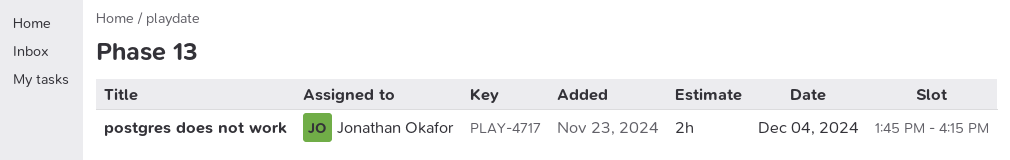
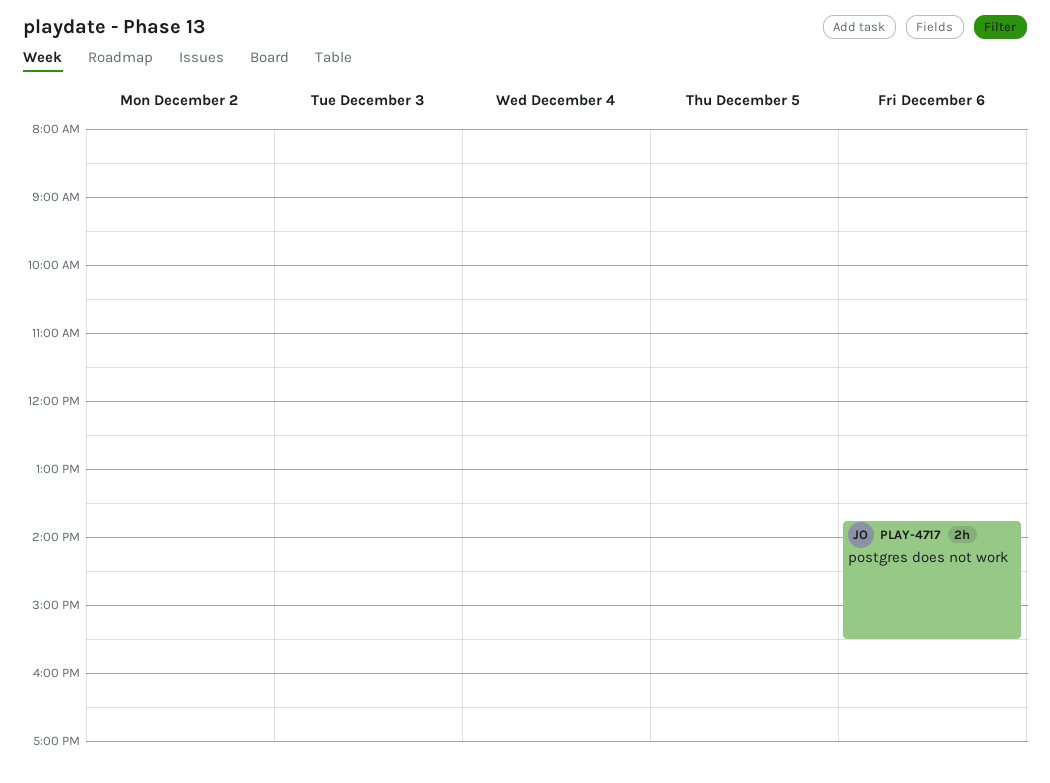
PLAY-4717, day: Dec 4 -> Dec 6
PLAY-4717, ends: 16:15 -> 15:30

